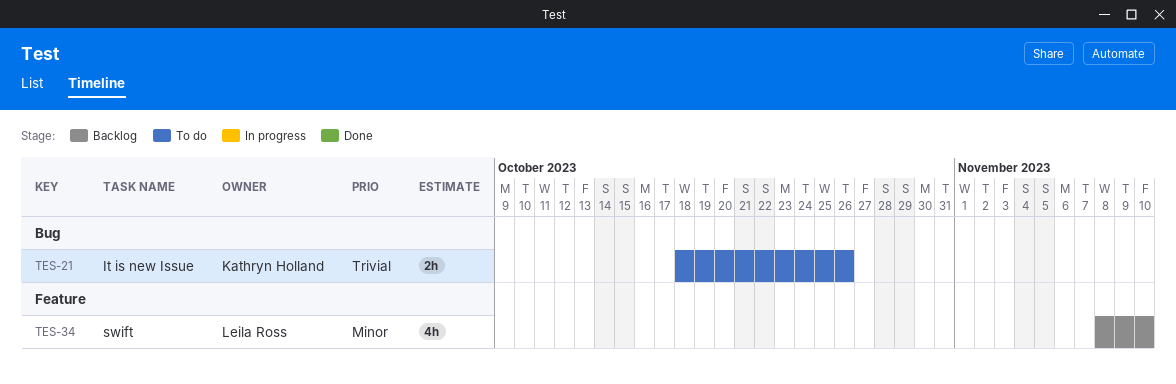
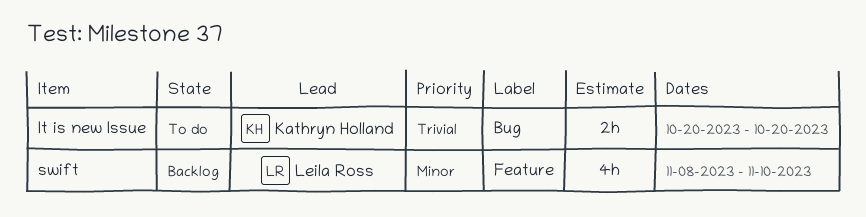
It is new Issue, start: Oct 18 -> Oct 20
It is new Issue, due: Oct 26 -> Oct 20

